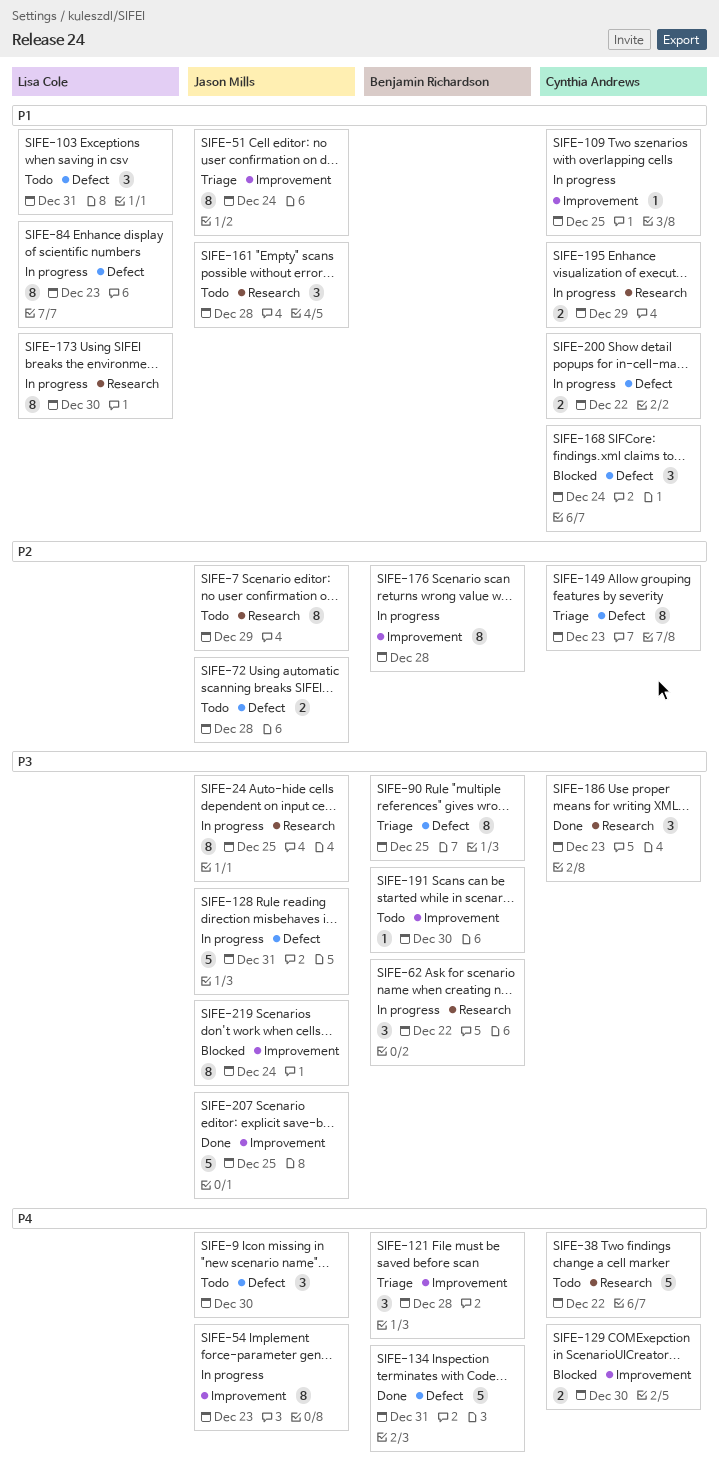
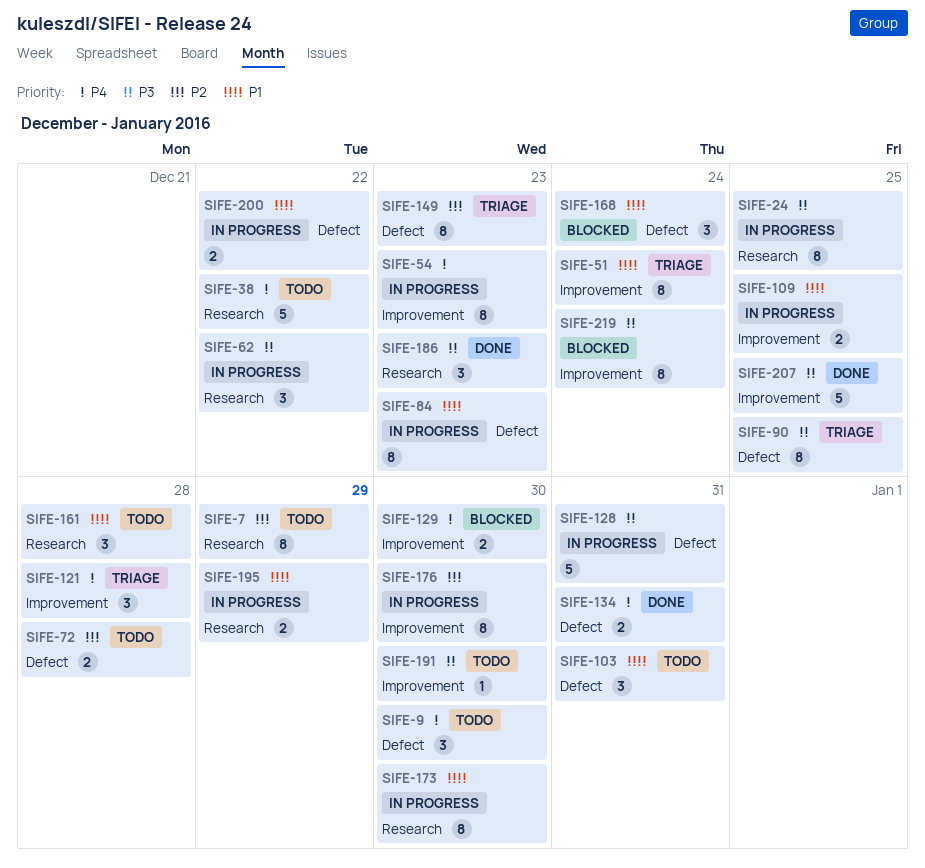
SIFE-109, estimate: 1 -> 2
SIFE-134, estimate: 5 -> 2
SIFE-176, due: Dec 28 -> Dec 30

